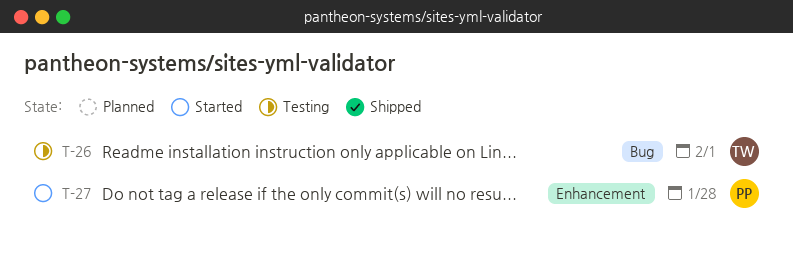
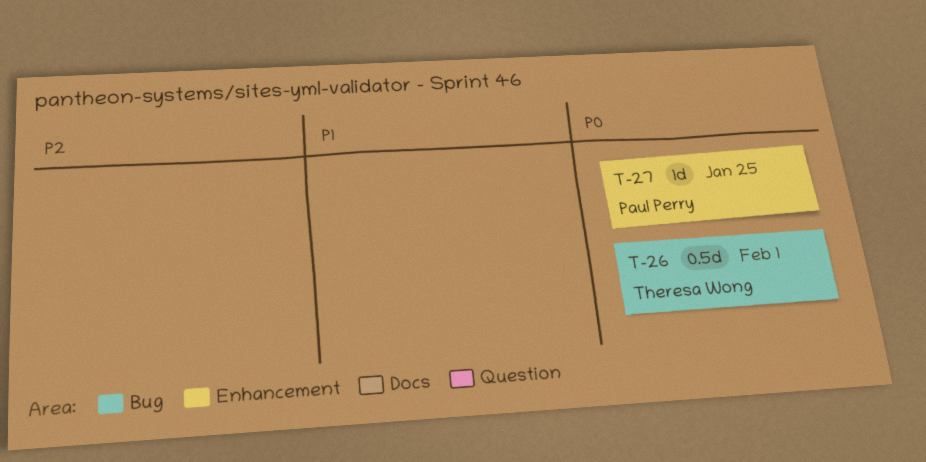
T-27, due: Jan 28 -> Jan 25

